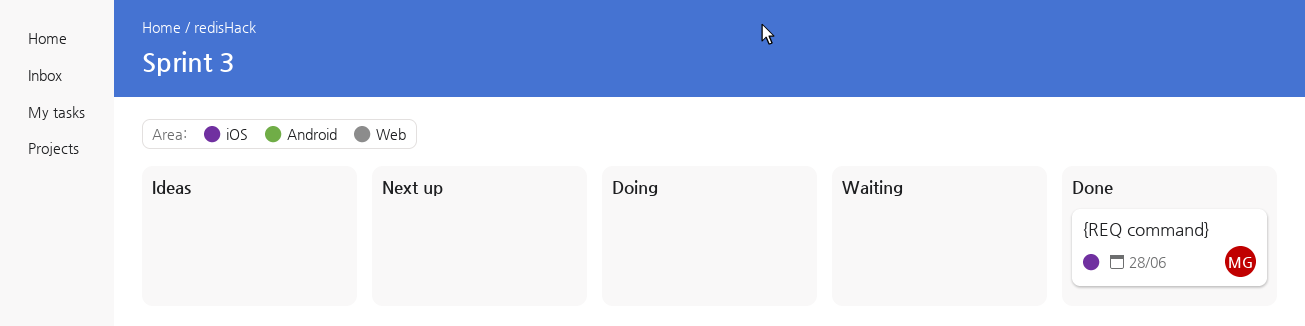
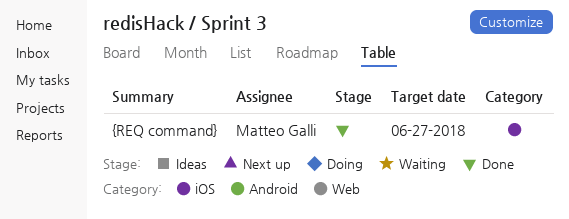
{REQ command}, due: Jun 28 -> Jun 27

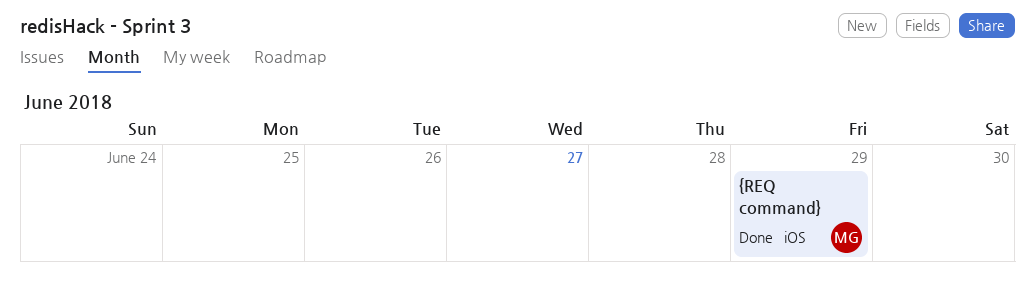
{REQ command}, due: Jun 27 -> Jun 29

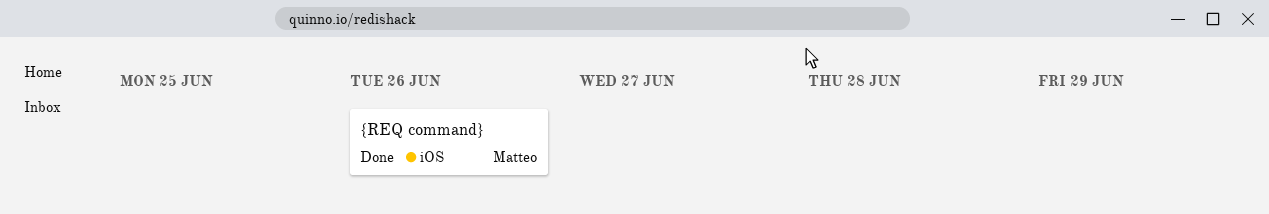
{REQ command}, due: Jun 29 -> Jun 26

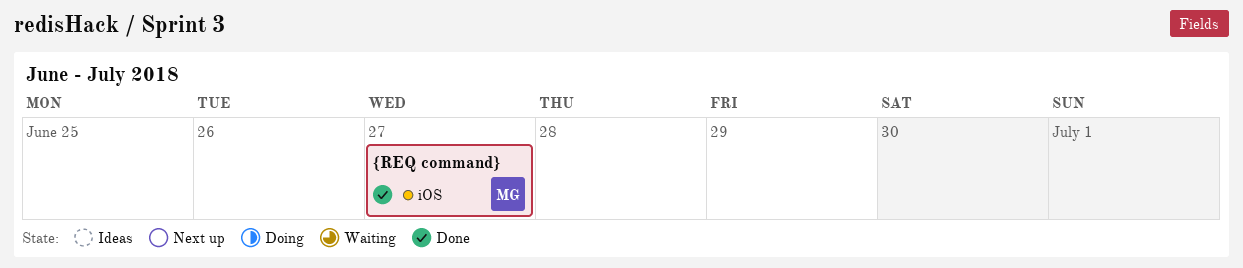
{REQ command}, due: Jun 26 -> Jun 27

